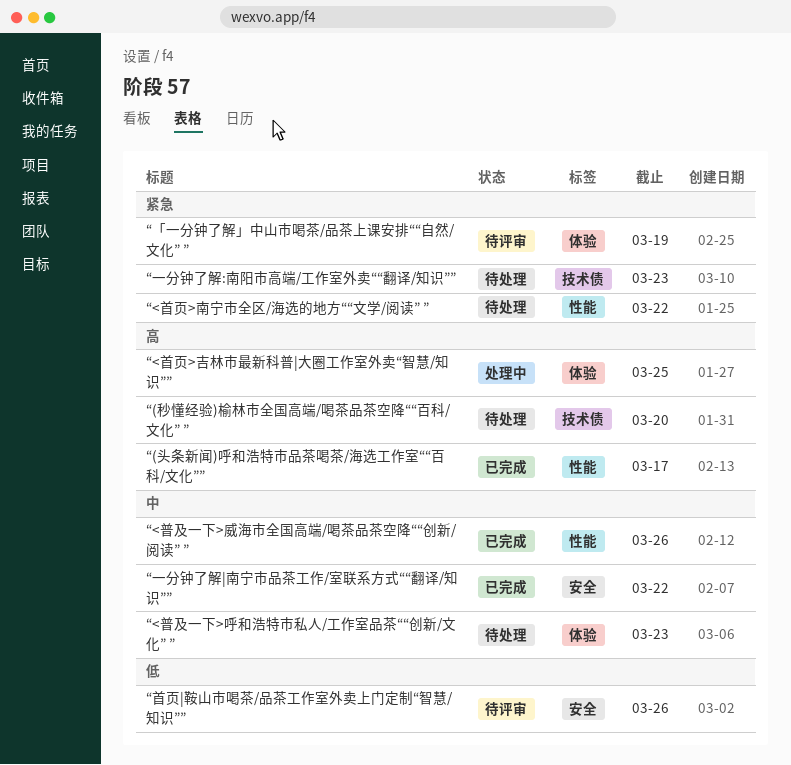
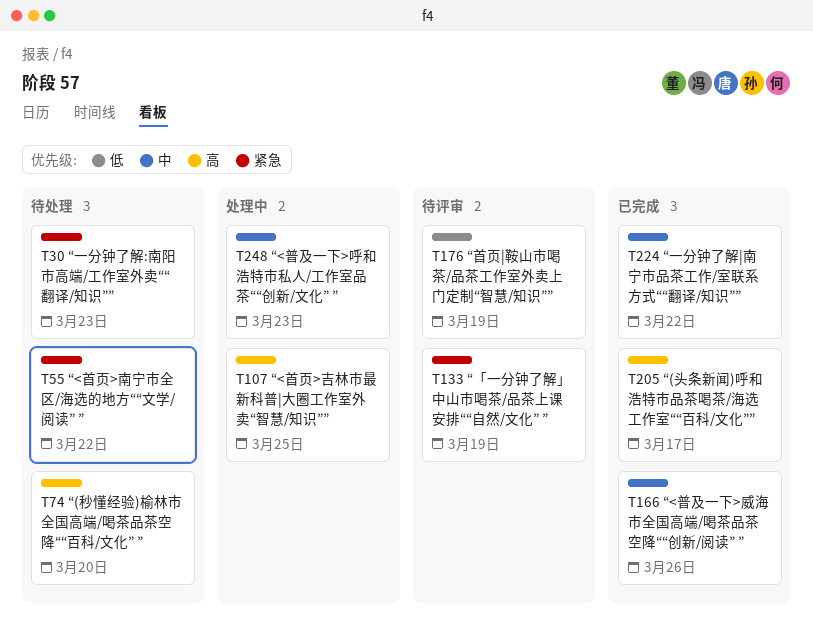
“<普及一下>呼和浩特市私人/工作室品茶““创新/文化” ”, status: 待处理 -> 处理中
“首页|鞍山市喝茶/品茶工作室外卖上门定制“智慧/知识””, due: Mar 26 -> Mar 19

